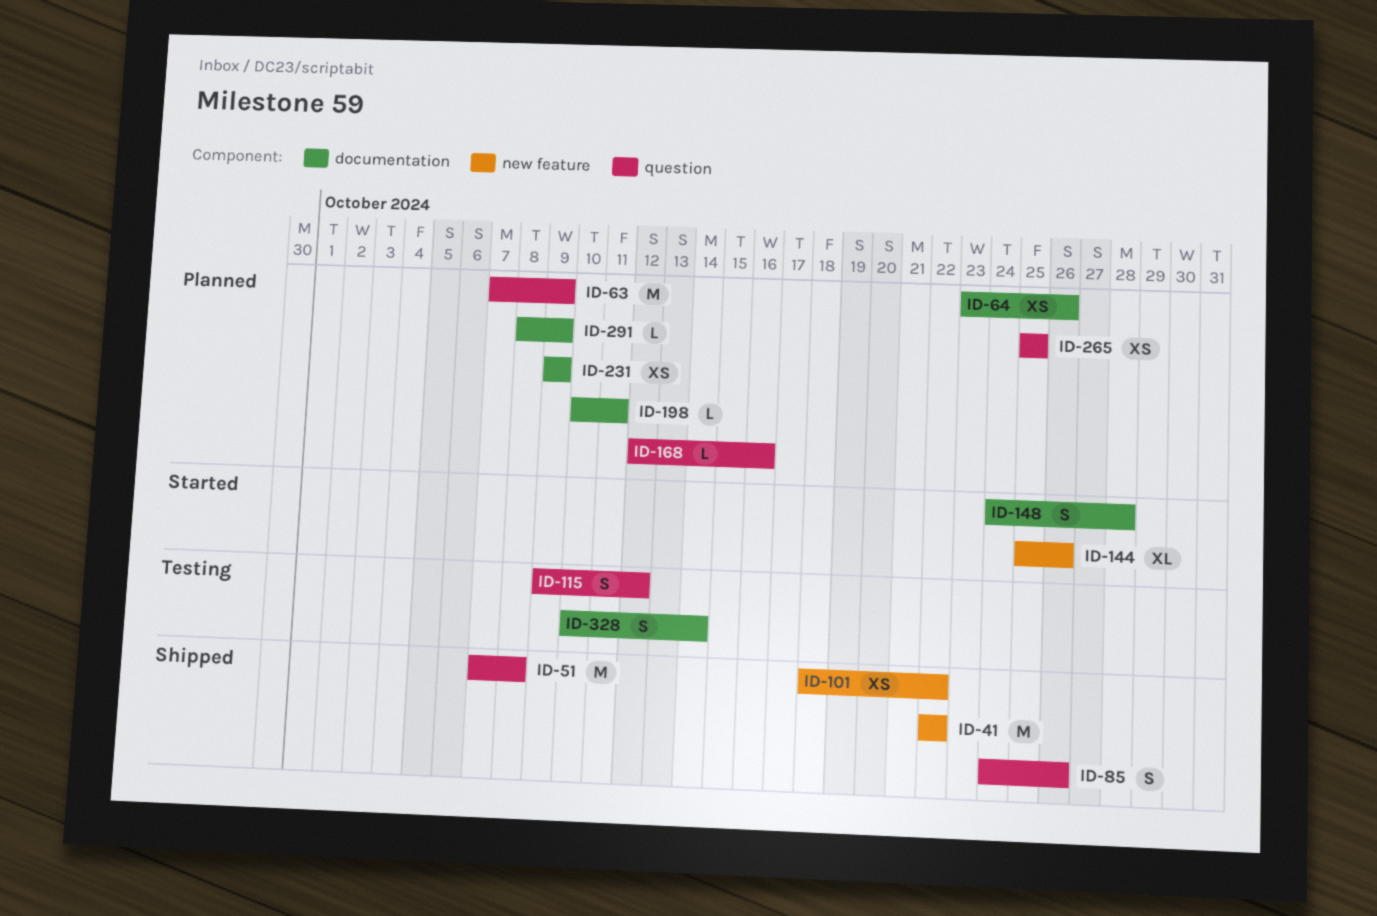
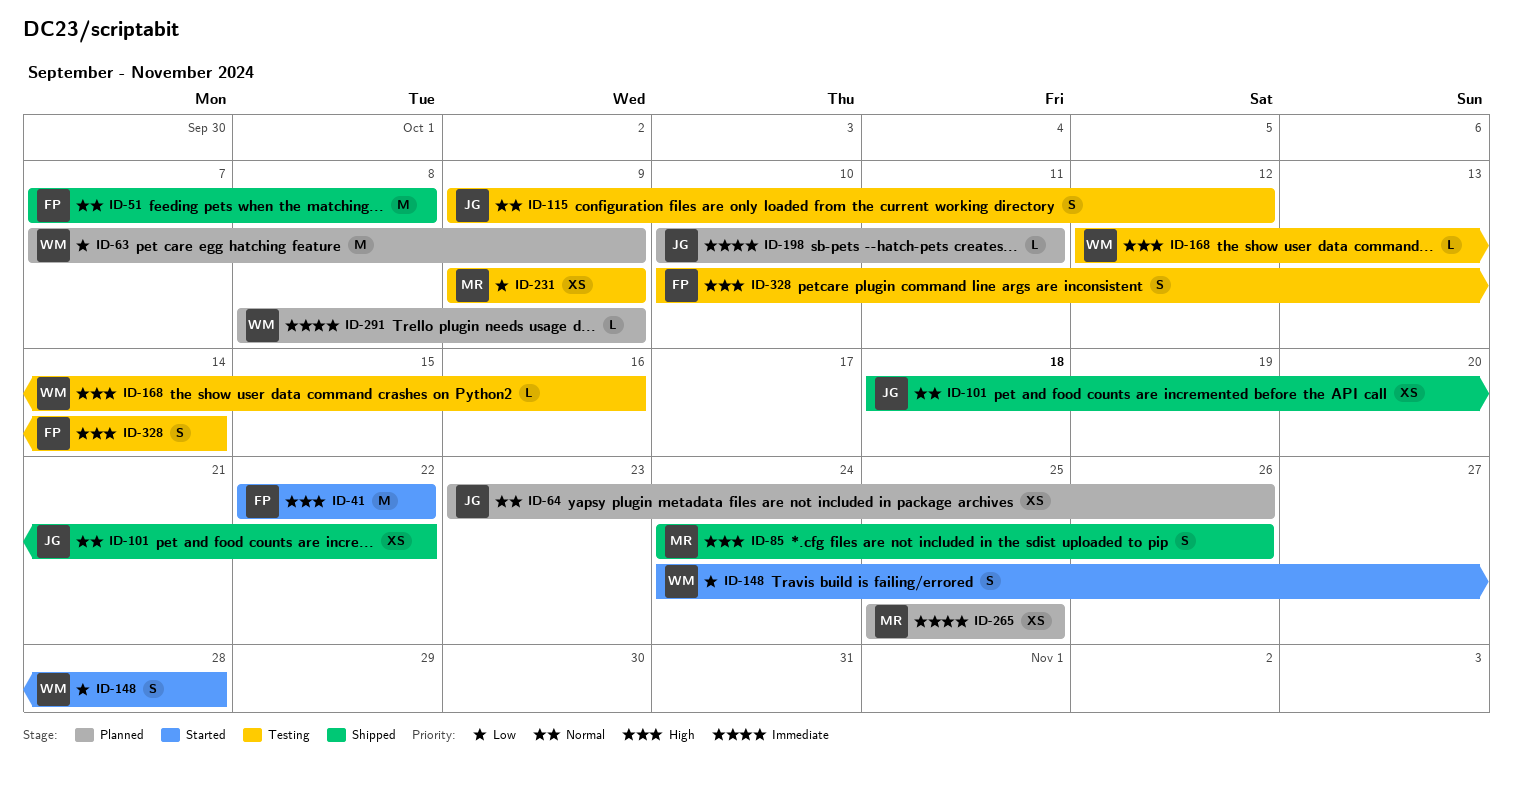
ID-41, status: Shipped -> Started
ID-144: present -> none
ID-168, status: Planned -> Testing
ID-231, status: Planned -> Testing

